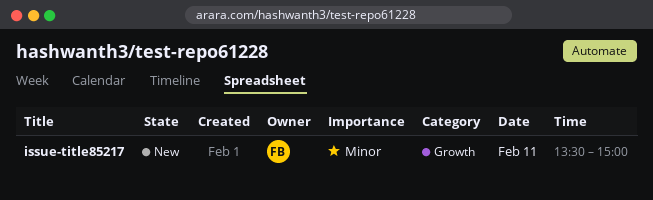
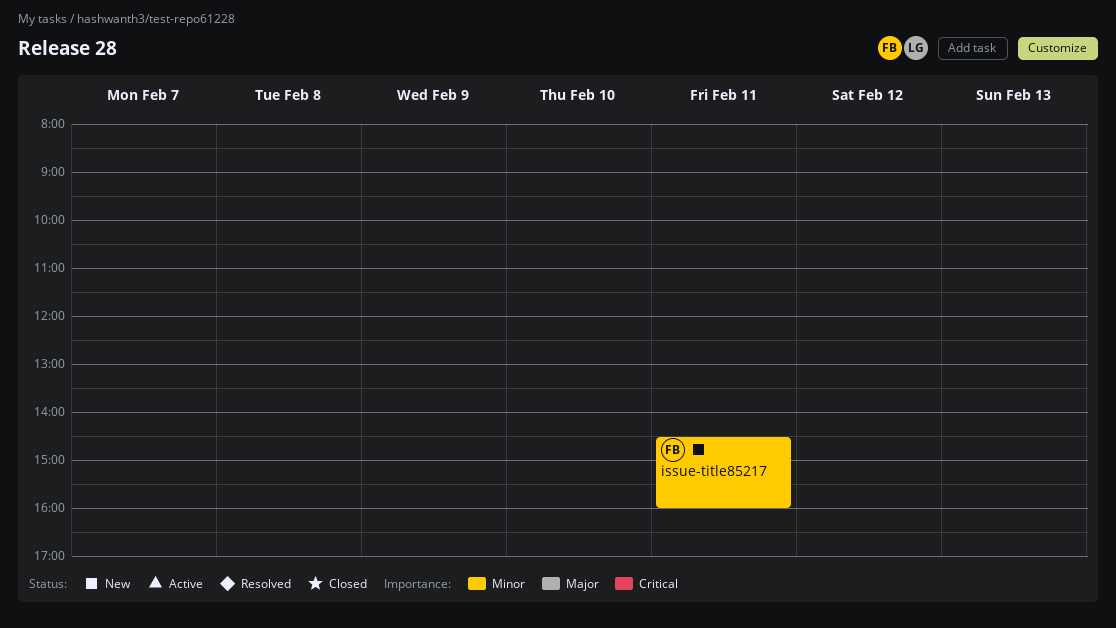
issue-title85217, begins: 13:30 -> 14:30
issue-title85217, ends: 15:00 -> 16:00

